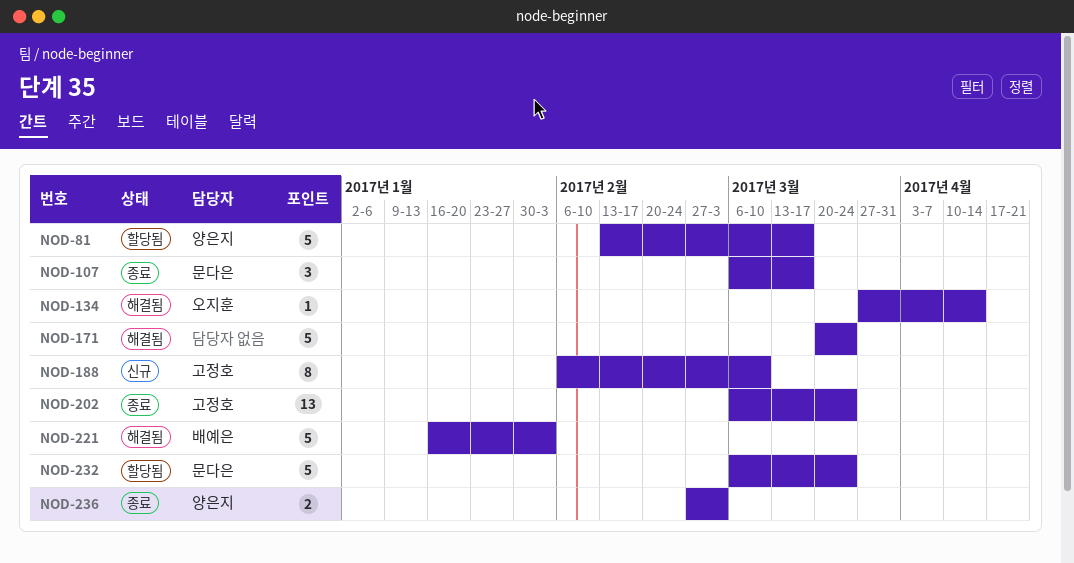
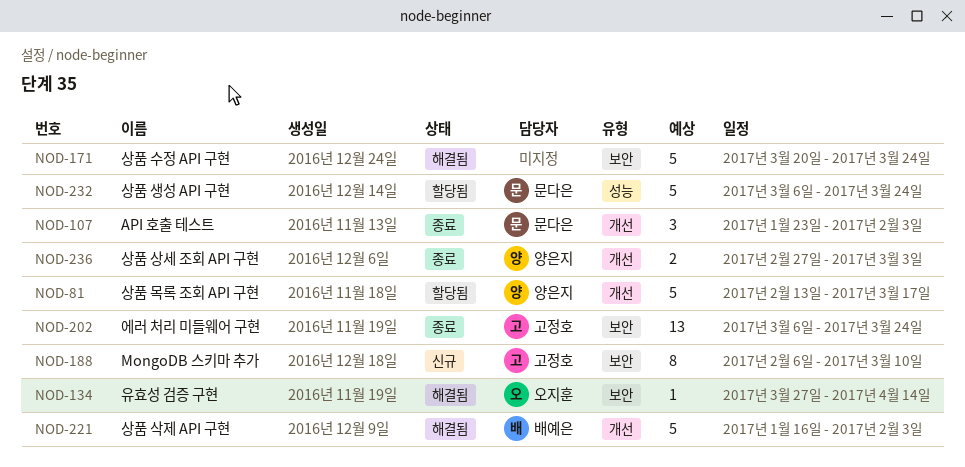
NOD-107, start: Mar 6 -> Jan 23
NOD-107, due: Mar 17 -> Feb 3

